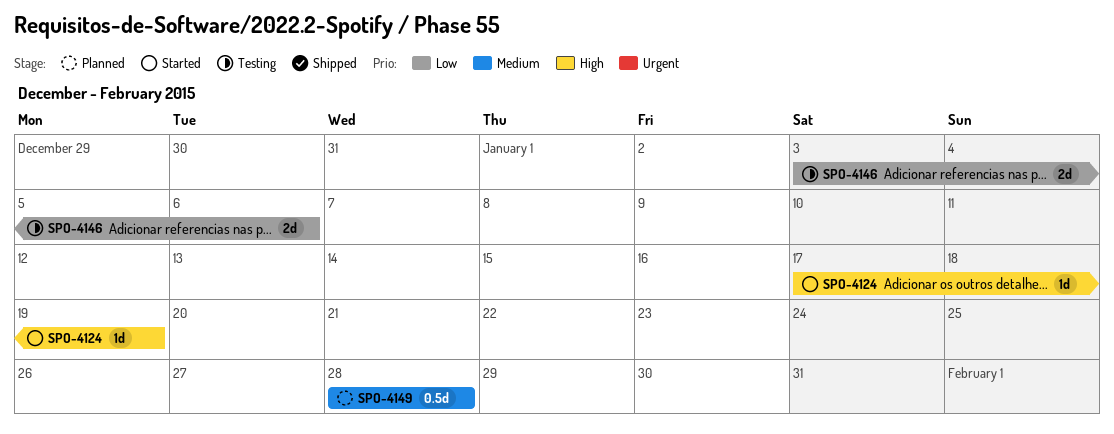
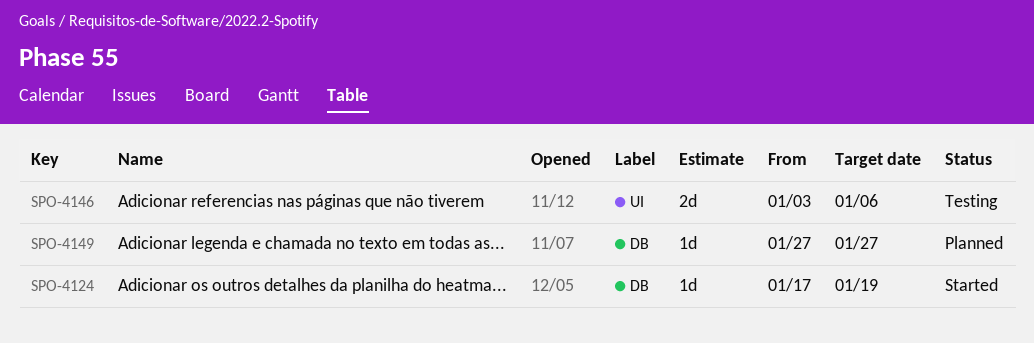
SPO-4149, estimate: 0.5d -> 1d
SPO-4149, start: Jan 28 -> Jan 27
SPO-4149, due: Jan 28 -> Jan 27

